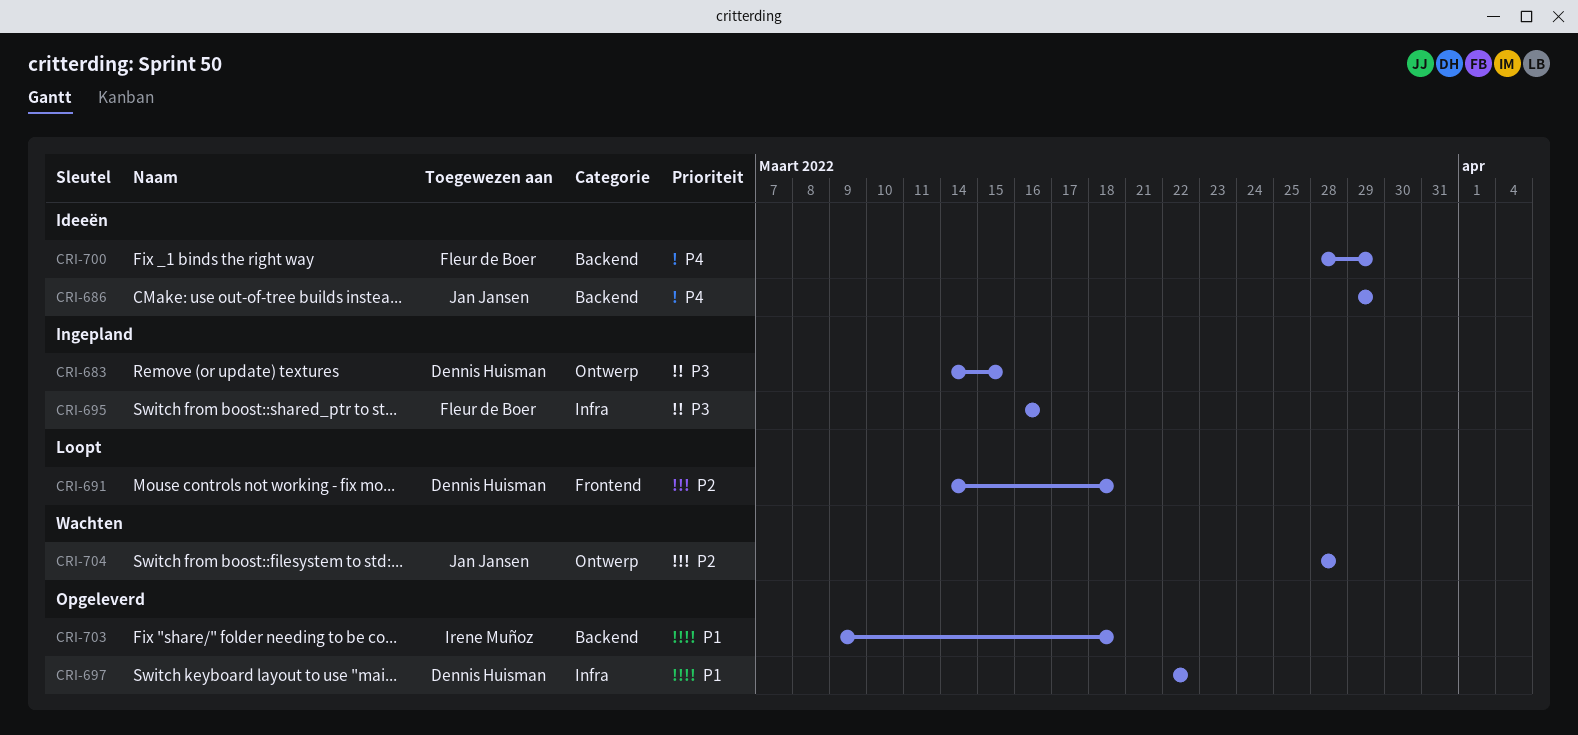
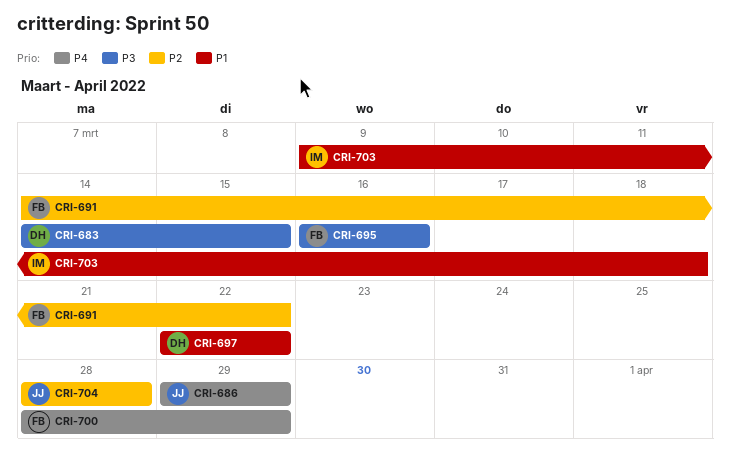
CRI-691, owner: Dennis Huisman -> Fleur de Boer
CRI-691, due: Mar 18 -> Mar 22

